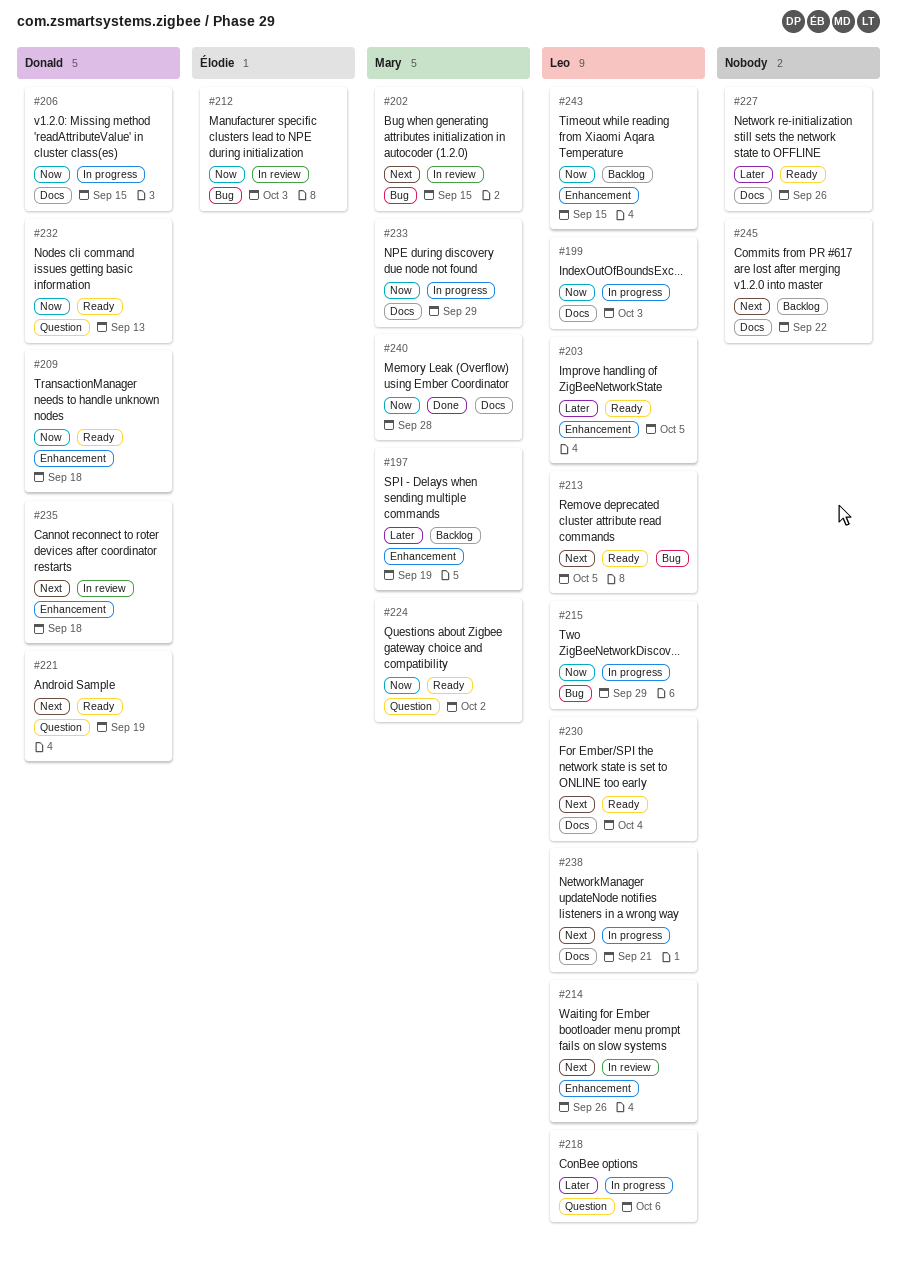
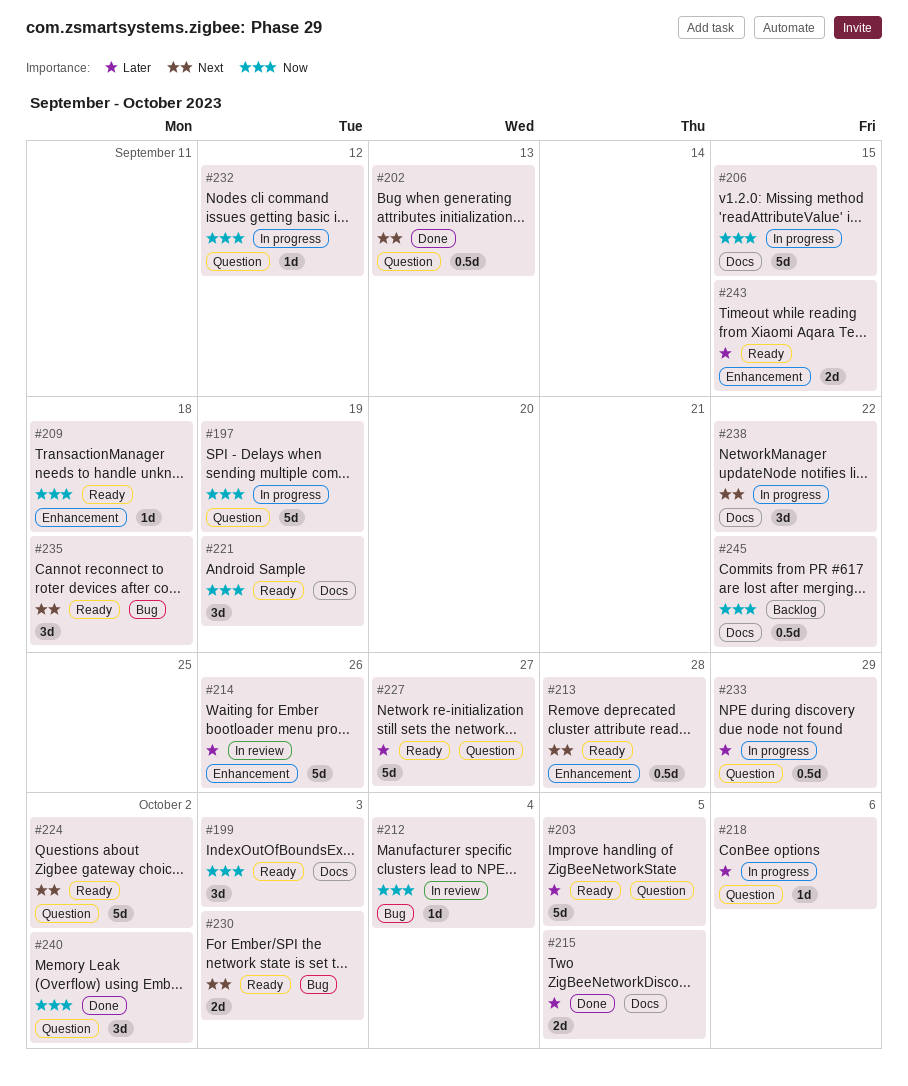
#197, status: Backlog -> In progress
#197, priority: Later -> Now
#197, label: Enhancement -> Question
#199, status: In progress -> Ready
#202, status: In review -> Done
#202, label: Bug -> Question
#202, due: Sep 15 -> Sep 13
#203, label: Enhancement -> Question
#212, due: Oct 3 -> Oct 4
#213, label: Bug -> Enhancement
#213, due: Oct 5 -> Sep 28
#214, priority: Next -> Later
#215, status: In progress -> Done
#215, priority: Now -> Later
#215, label: Bug -> Docs
#215, due: Sep 29 -> Oct 5
#221, priority: Next -> Now
#221, label: Question -> Docs
#224, priority: Now -> Next
#227, label: Docs -> Question
#227, due: Sep 26 -> Sep 27
#230, label: Docs -> Bug
#230, due: Oct 4 -> Oct 3
#232, status: Ready -> In progress
#232, due: Sep 13 -> Sep 12
#233, priority: Now -> Later
#233, label: Docs -> Question
#235, status: In review -> Ready
#235, label: Enhancement -> Bug
#238, due: Sep 21 -> Sep 22
#240, label: Docs -> Question
#240, due: Sep 28 -> Oct 2
#243, status: Backlog -> Ready
#243, priority: Now -> Later
#245, priority: Next -> Now

